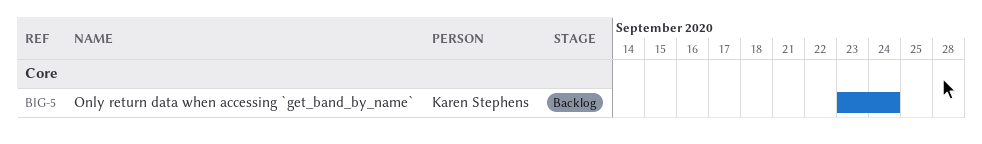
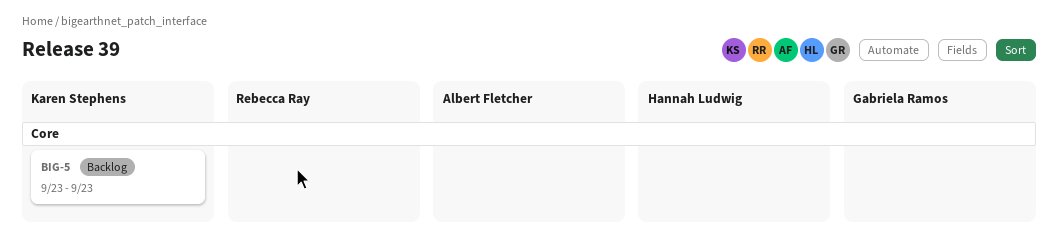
BIG-5, due: Sep 24 -> Sep 23

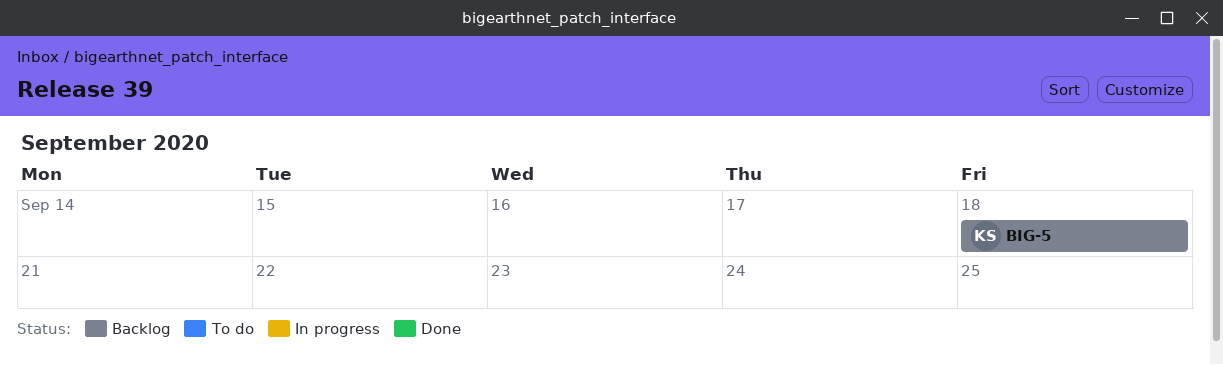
BIG-5, start: Sep 23 -> Sep 18
BIG-5, due: Sep 23 -> Sep 18

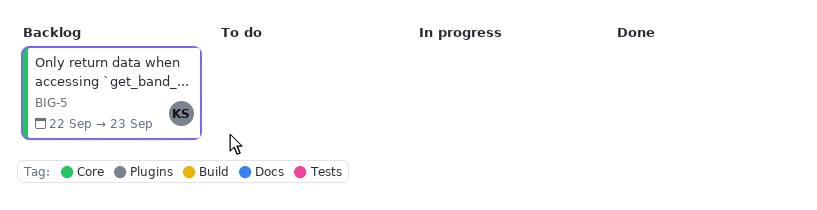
BIG-5, start: Sep 18 -> Sep 22
BIG-5, due: Sep 18 -> Sep 23

